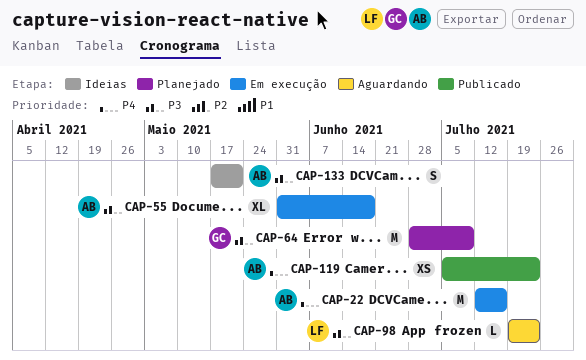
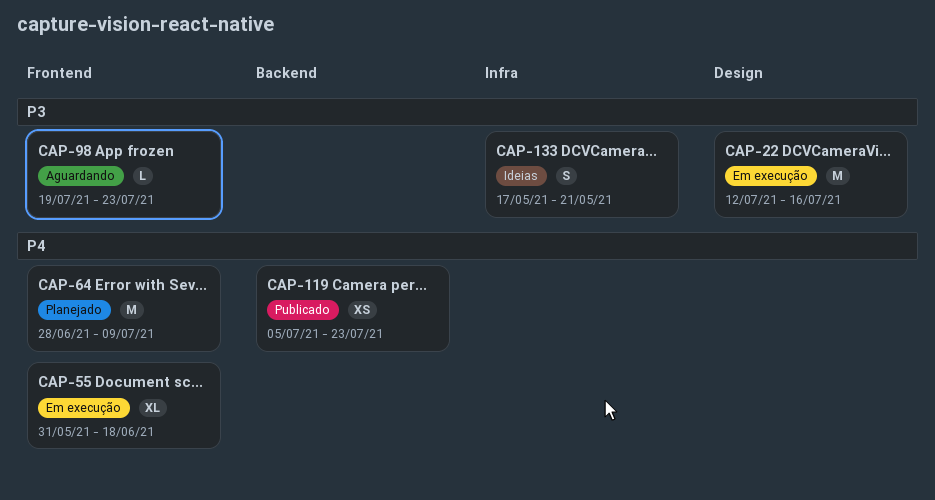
CAP-22, priority: P4 -> P3
CAP-55, priority: P3 -> P4
CAP-64, priority: P3 -> P4

